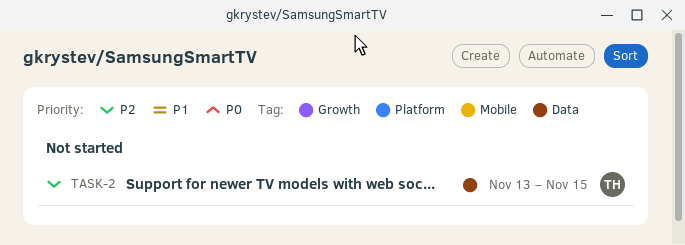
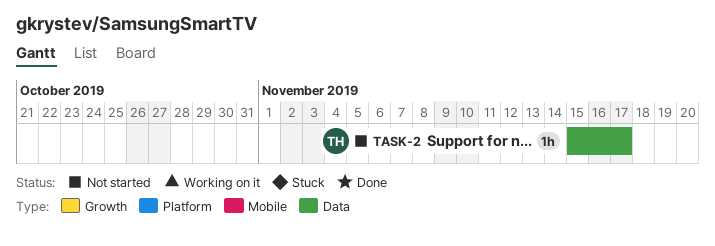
TASK-2, start: Nov 13 -> Nov 15
TASK-2, due: Nov 15 -> Nov 17

